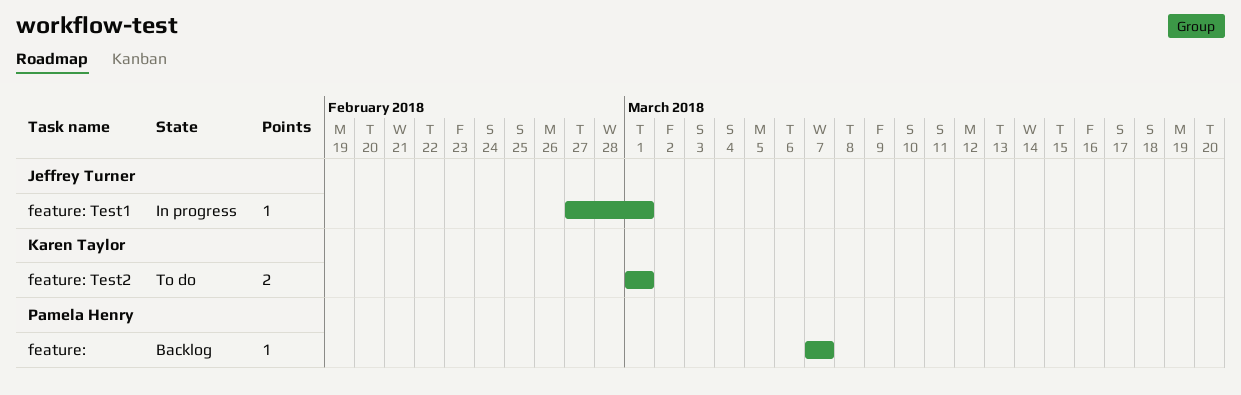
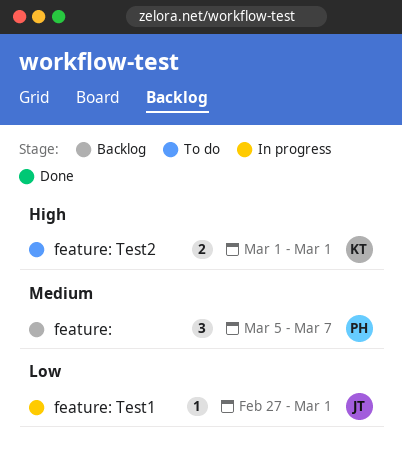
feature:, estimate: 1 -> 3
feature:, start: Mar 7 -> Mar 5

